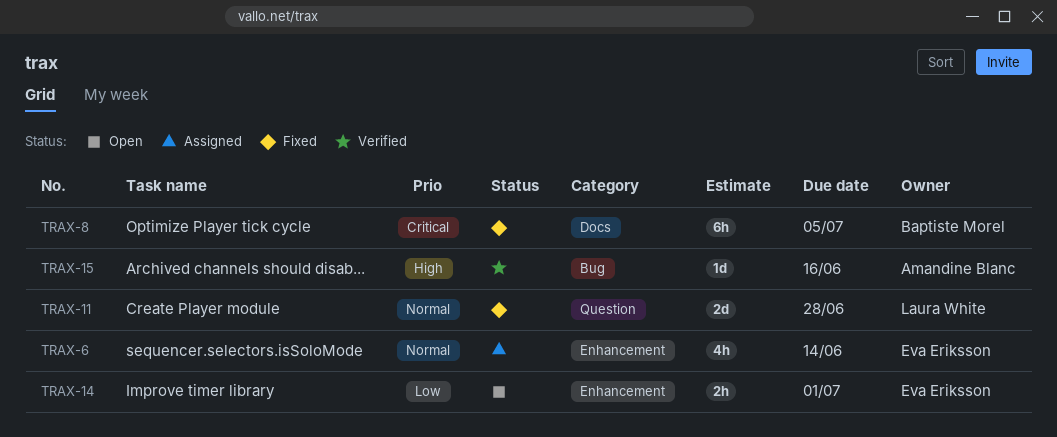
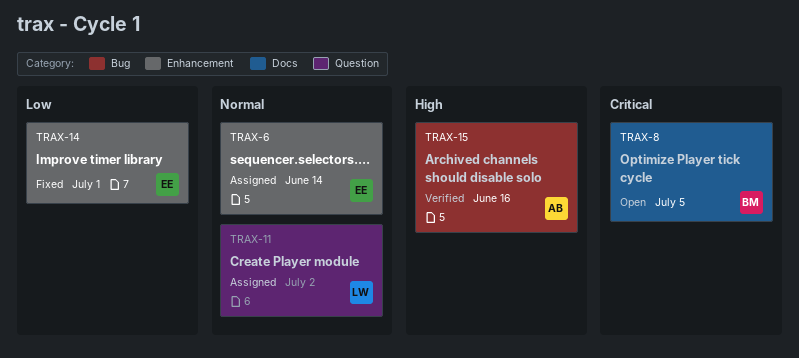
TRAX-8, status: Fixed -> Open
TRAX-11, status: Fixed -> Assigned
TRAX-11, due: Jun 28 -> Jul 2
TRAX-14, status: Open -> Fixed

